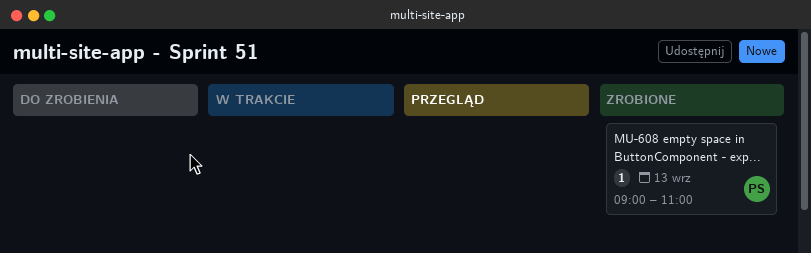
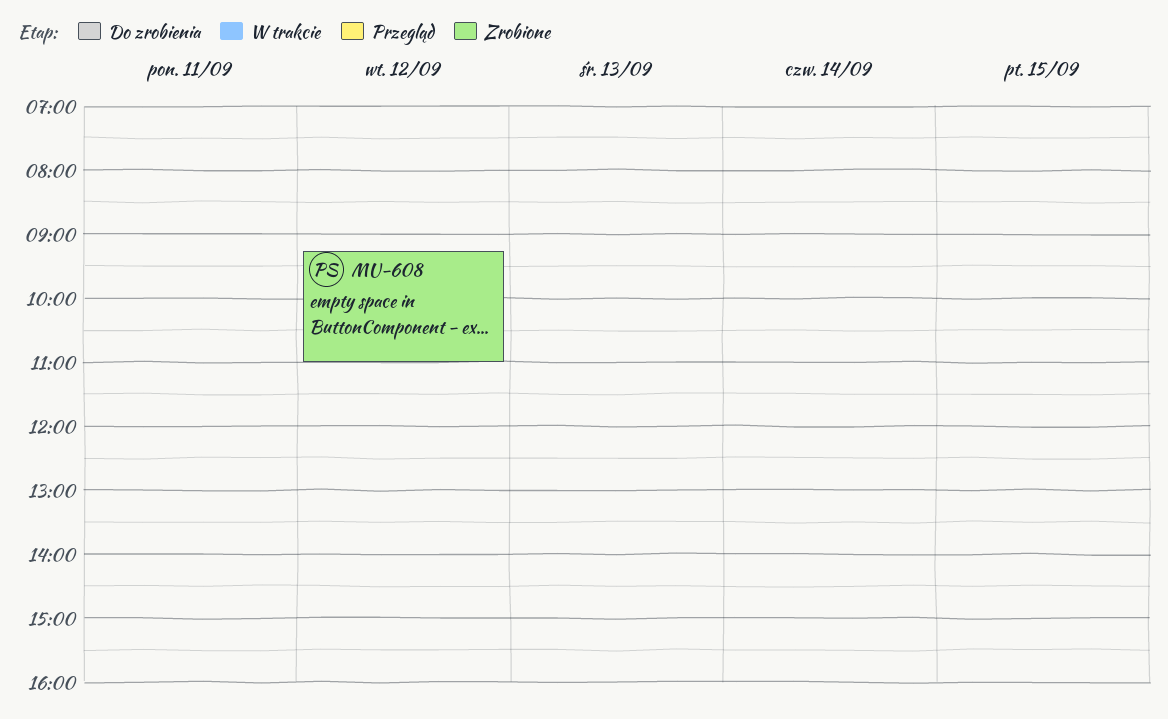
MU-608, day: Sep 13 -> Sep 12
MU-608, begins: 09:00 -> 09:15

